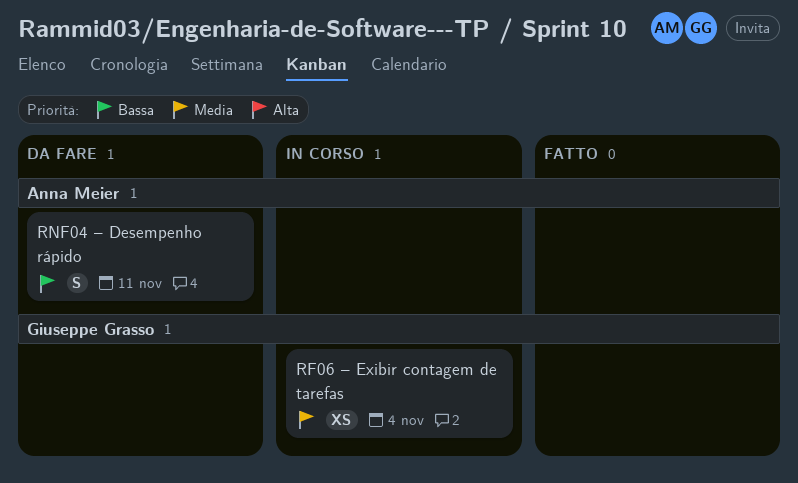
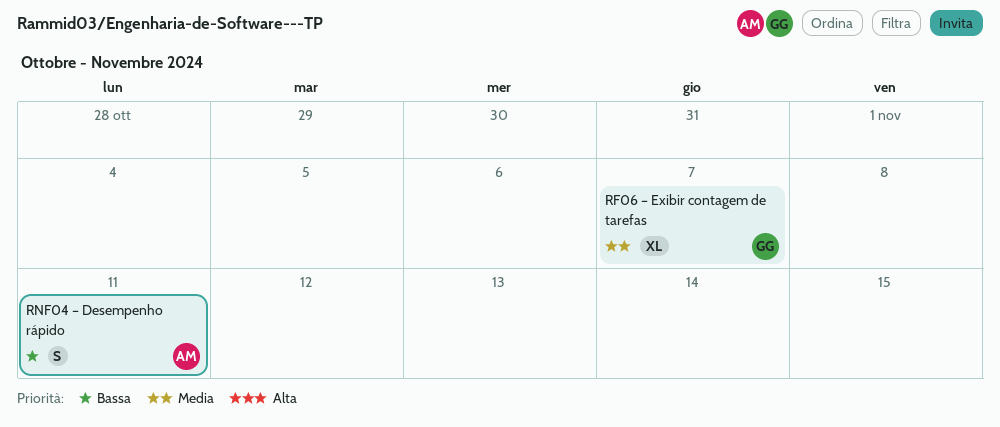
RF06 – Exibir contagem de tarefas, estimate: XS -> XL
RF06 – Exibir contagem de tarefas, due: Nov 4 -> Nov 7

